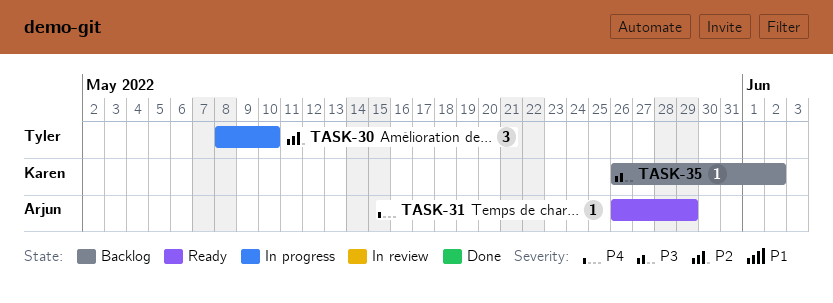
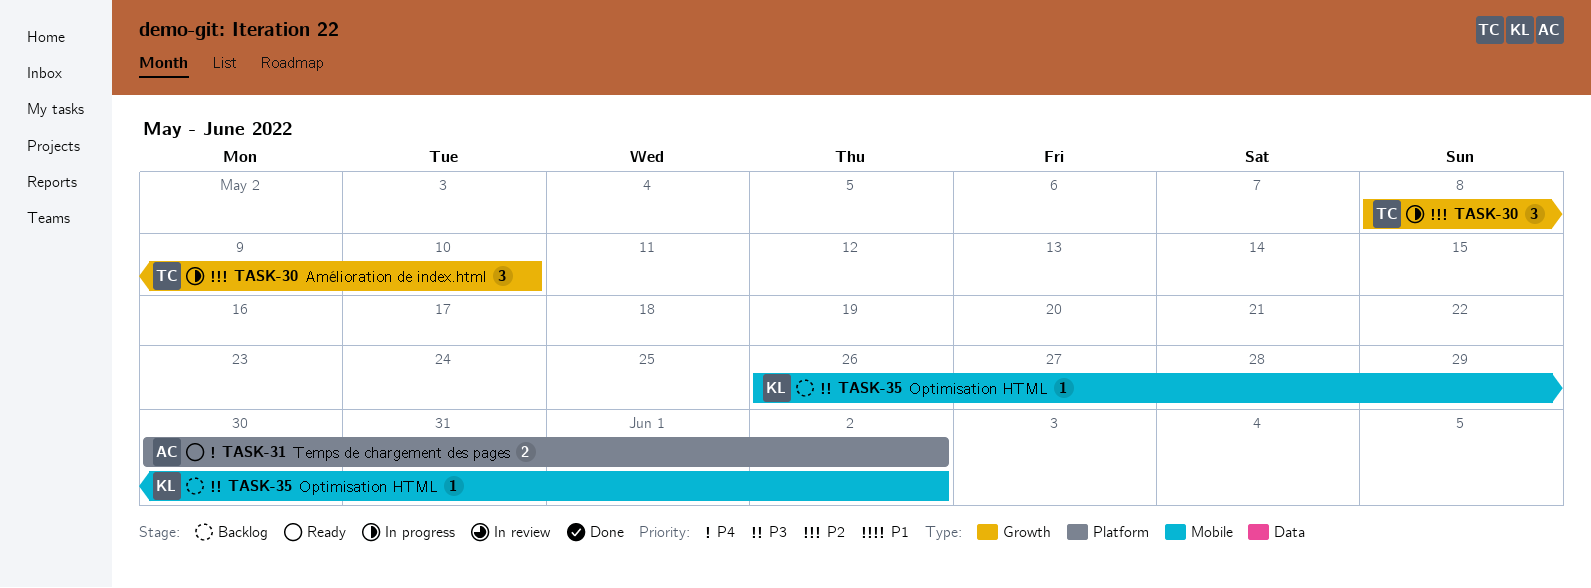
TASK-31, estimate: 1 -> 2
TASK-31, start: May 26 -> May 30
TASK-31, due: May 29 -> Jun 2

